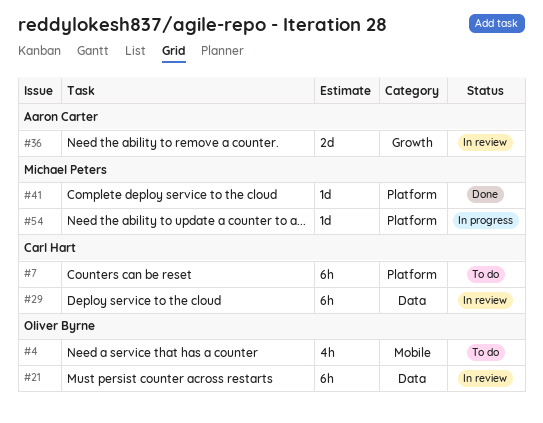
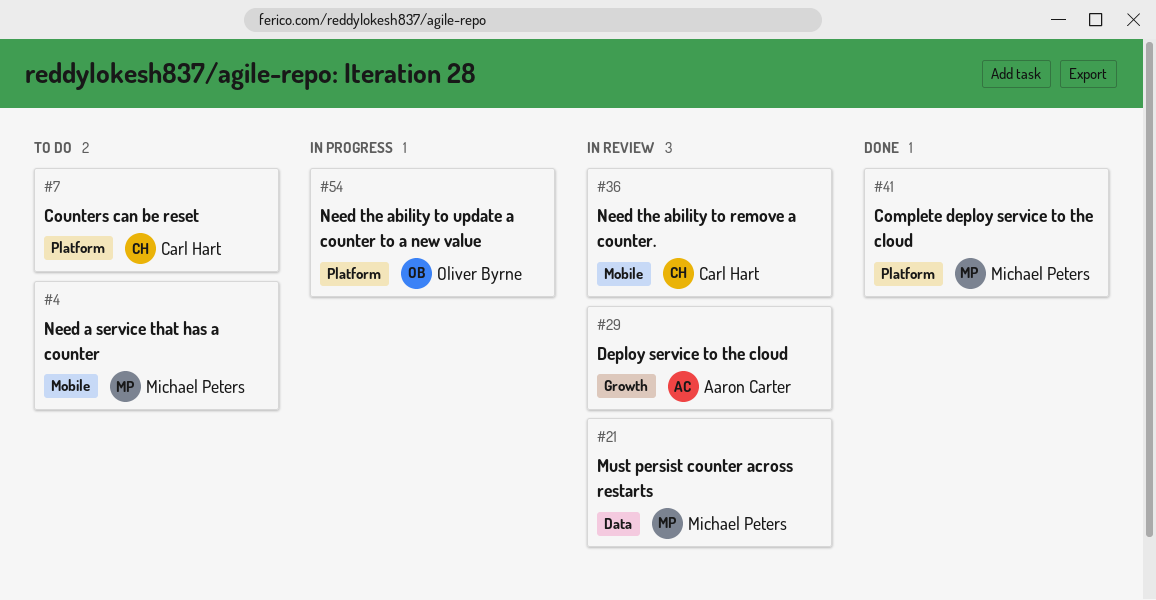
#4, owner: Oliver Byrne -> Michael Peters
#21, owner: Oliver Byrne -> Michael Peters
#29, owner: Carl Hart -> Aaron Carter
#29, label: Data -> Growth
#36, owner: Aaron Carter -> Carl Hart
#36, label: Growth -> Mobile
#54, owner: Michael Peters -> Oliver Byrne

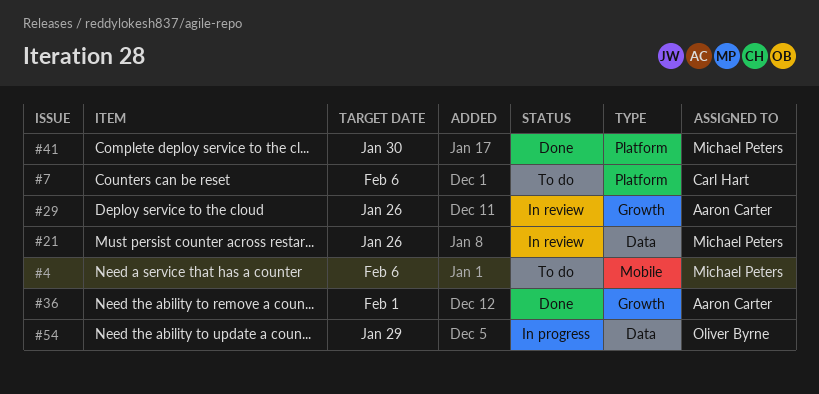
#36, status: In review -> Done
#36, owner: Carl Hart -> Aaron Carter
#36, label: Mobile -> Growth
#54, label: Platform -> Data

